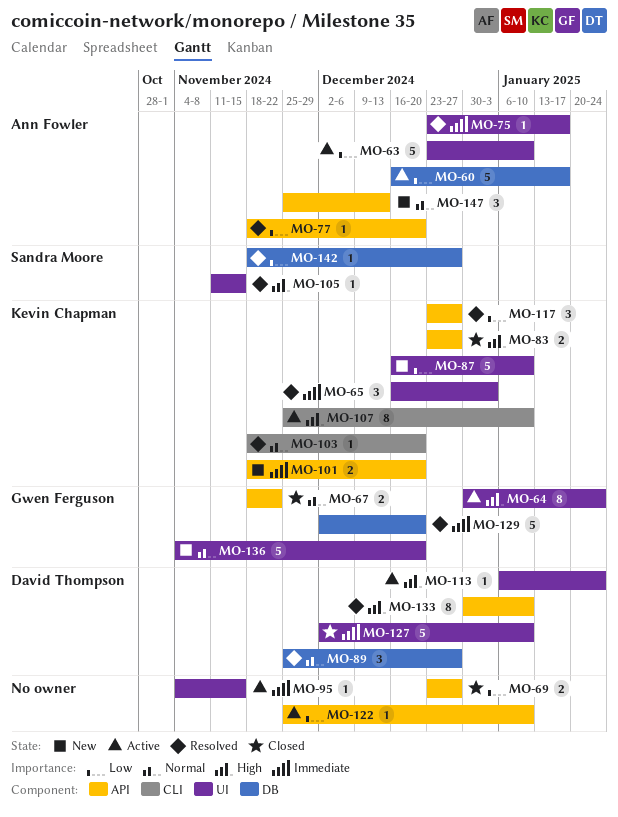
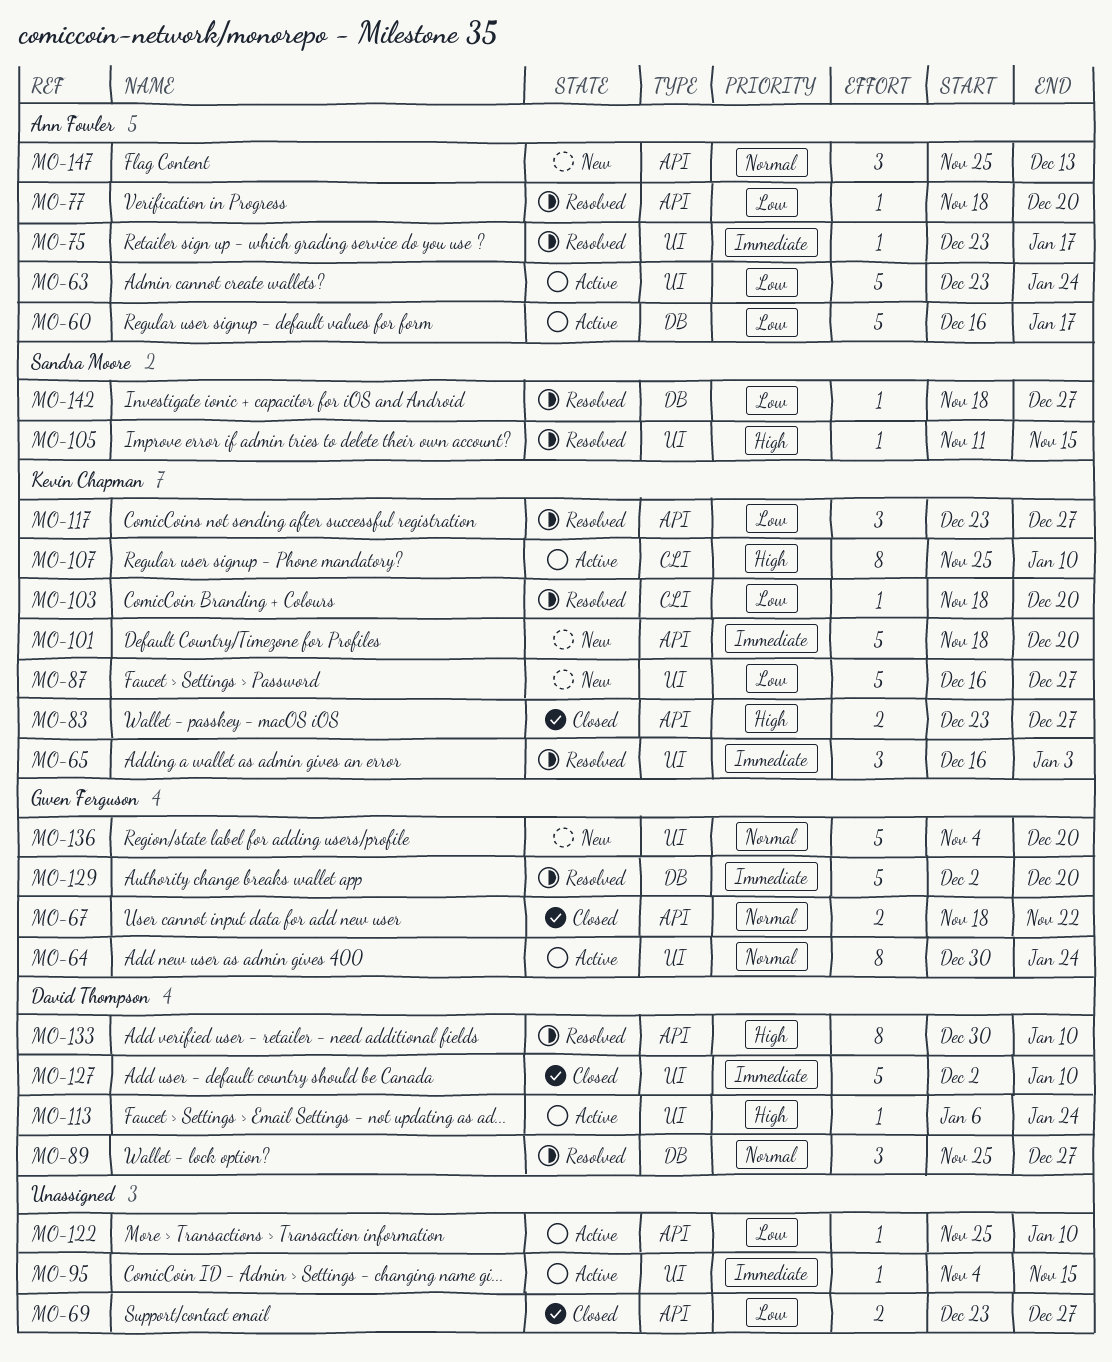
MO-63, due: Jan 10 -> Jan 24
MO-64, priority: High -> Normal
MO-87, due: Jan 10 -> Dec 27
MO-101, estimate: 2 -> 5
MO-103, priority: Normal -> Low

